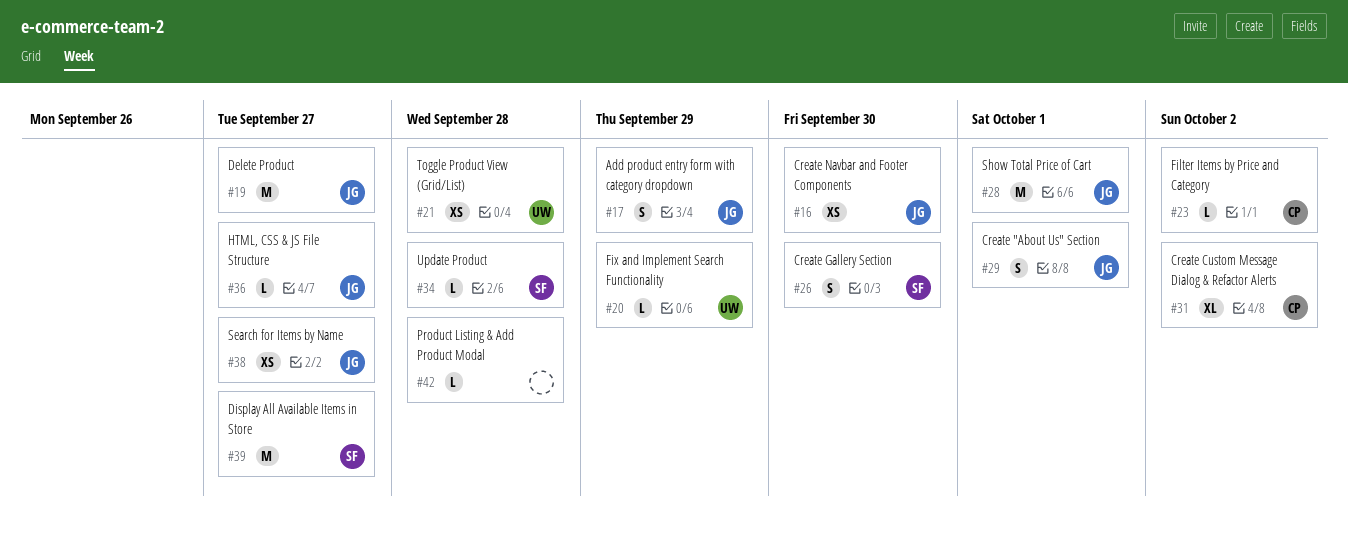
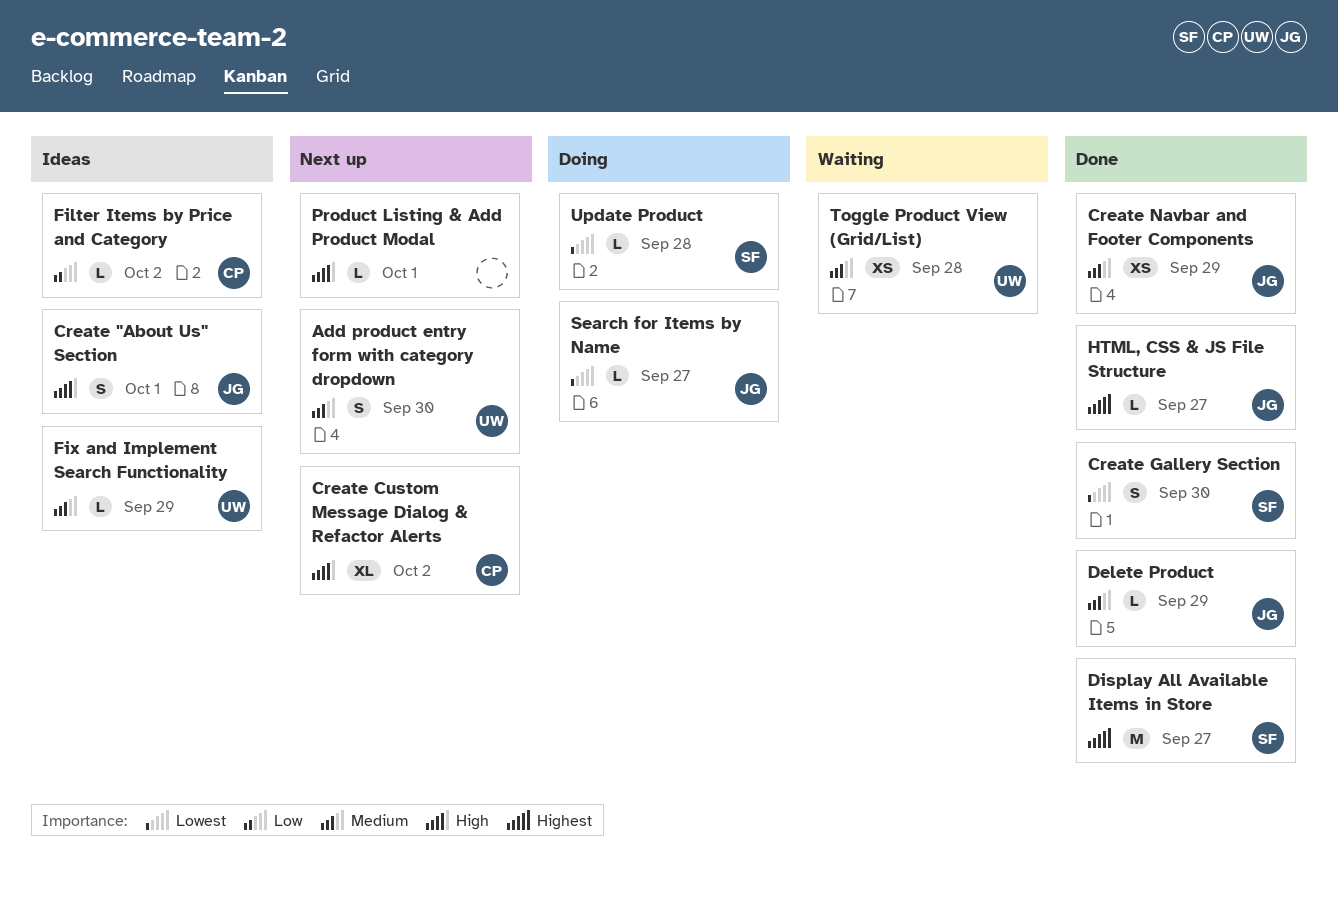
Add product entry form with category dropdown, owner: JG -> UW
Add product entry form with category dropdown, due: Sep 29 -> Sep 30
Create Navbar and Footer Components, due: Sep 30 -> Sep 29
Delete Product, estimate: M -> L
Delete Product, due: Sep 27 -> Sep 29
Product Listing & Add Product Modal, due: Sep 28 -> Oct 1
Search for Items by Name, estimate: XS -> L
Show Total Price of Cart: present -> none

